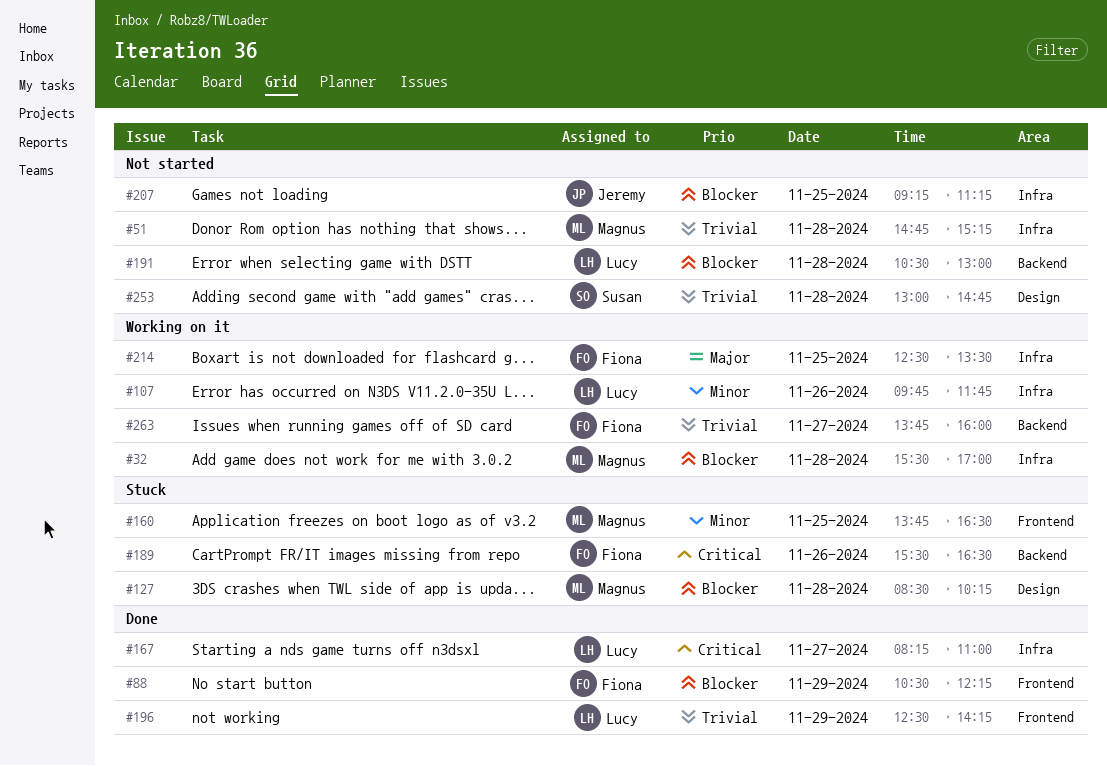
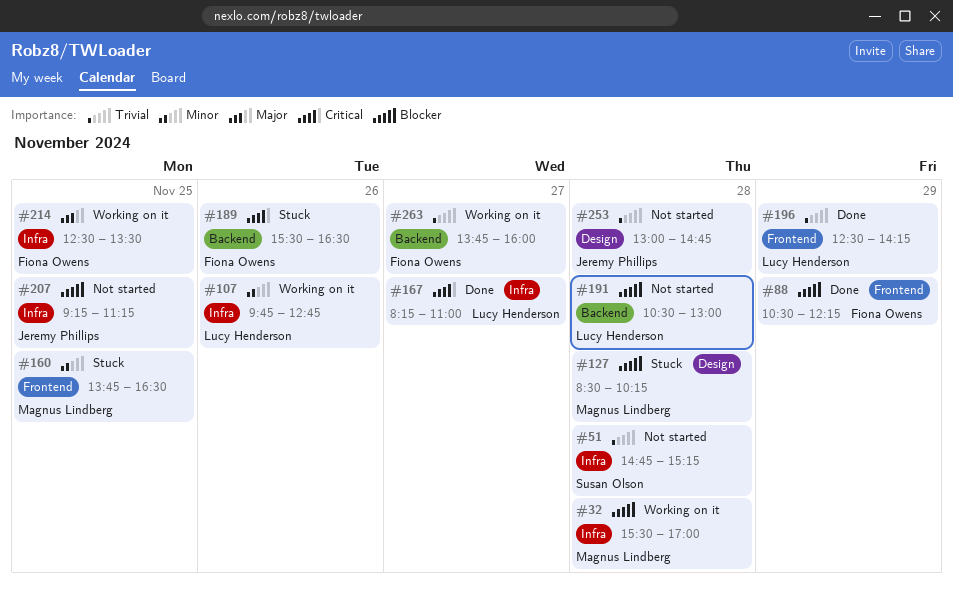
#51, owner: Magnus Lindberg -> Susan Olson
#107, ends: 11:45 -> 12:45
#253, owner: Susan Olson -> Jeremy Phillips

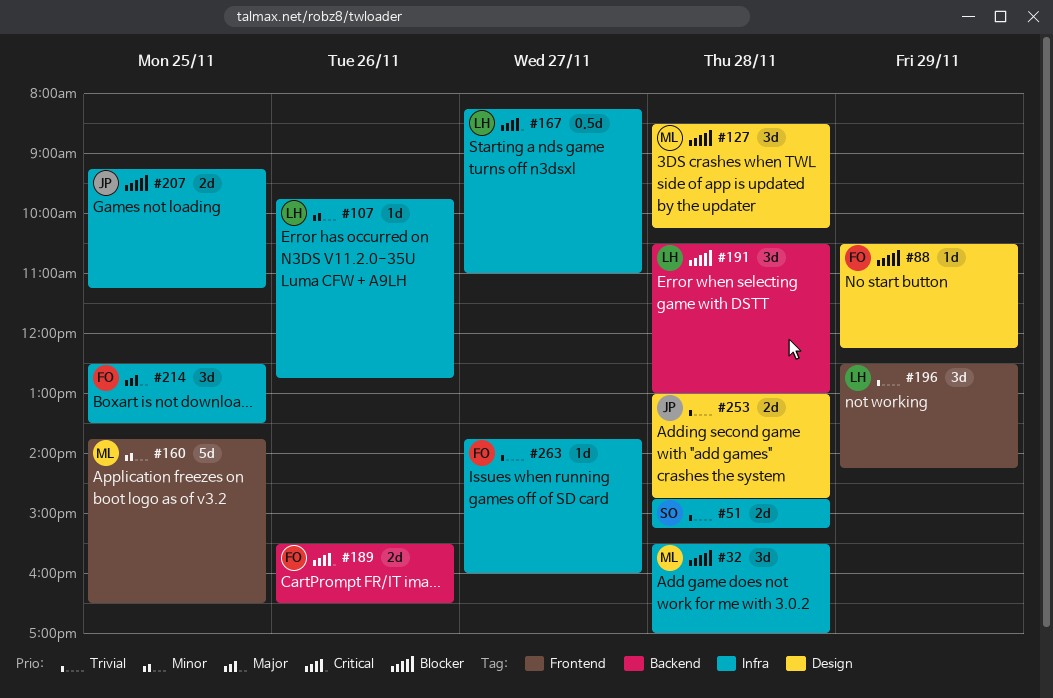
#88, label: Frontend -> Design
#263, label: Backend -> Infra

